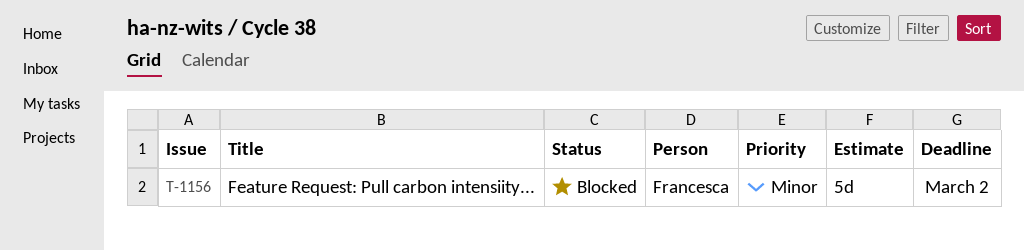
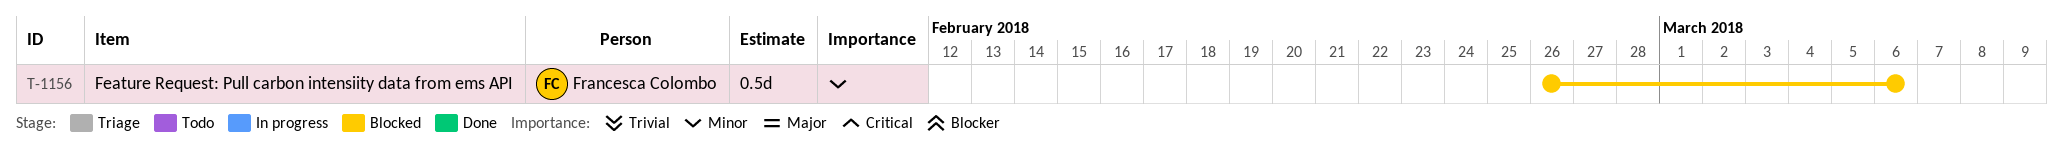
T-1156, estimate: 5d -> 0.5d
T-1156, due: Mar 2 -> Mar 6

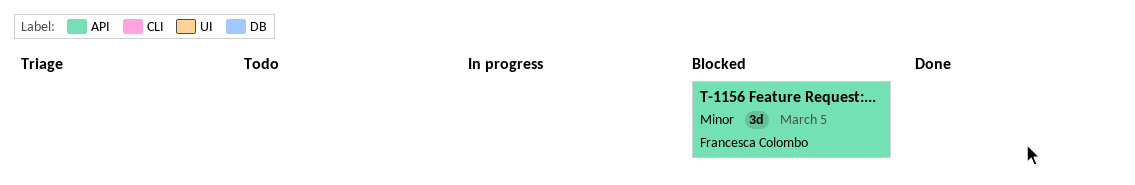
T-1156, estimate: 0.5d -> 3d
T-1156, due: Mar 6 -> Mar 5

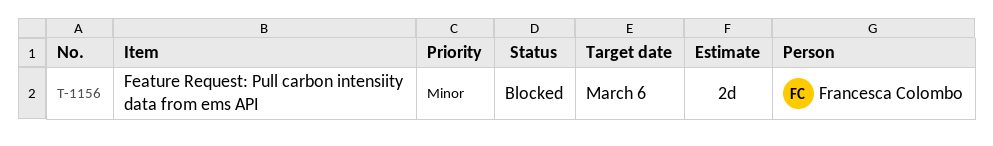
T-1156, estimate: 3d -> 2d
T-1156, due: Mar 5 -> Mar 6

